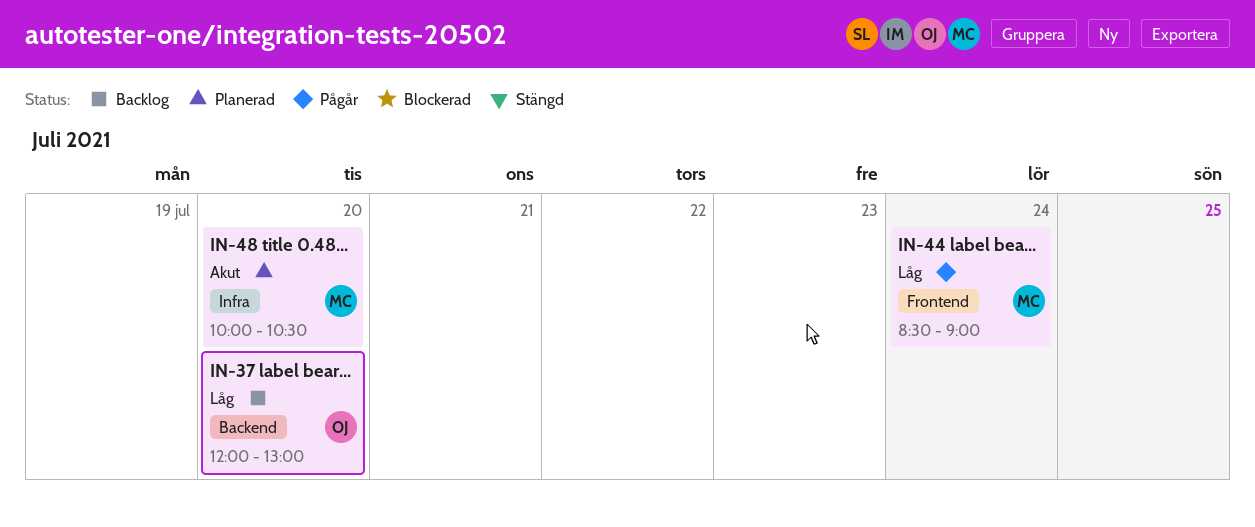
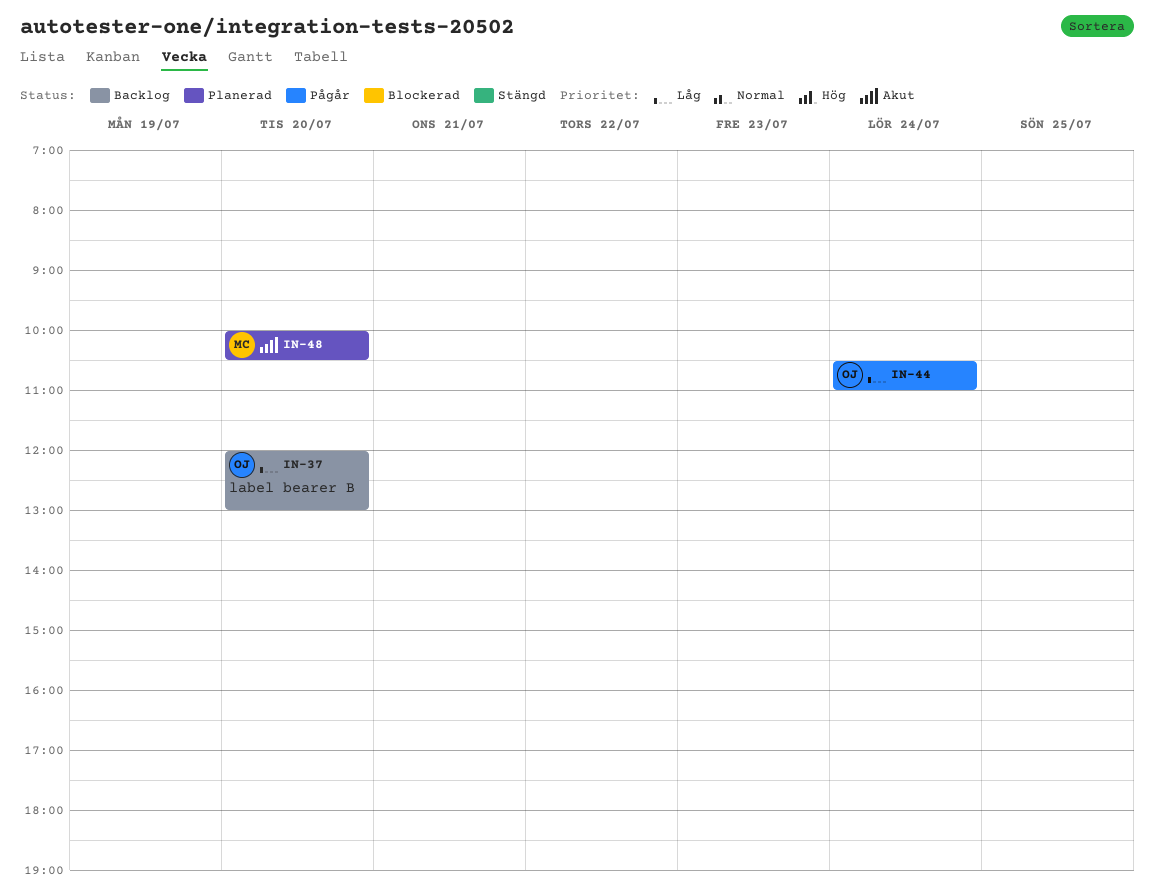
IN-44, owner: MC -> OJ
IN-44, begins: 08:30 -> 10:30
IN-44, ends: 09:00 -> 11:00

